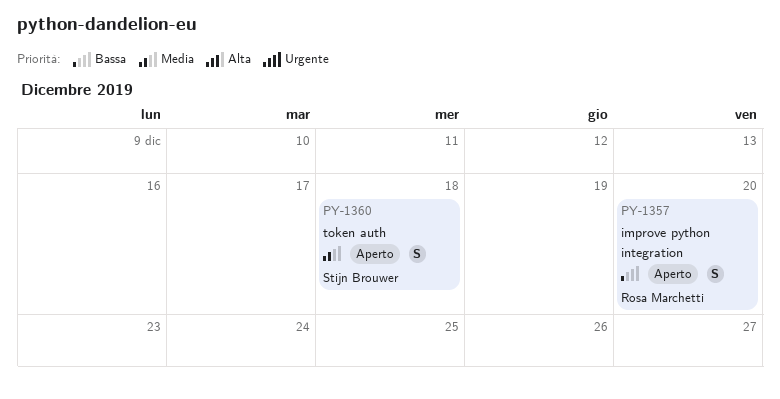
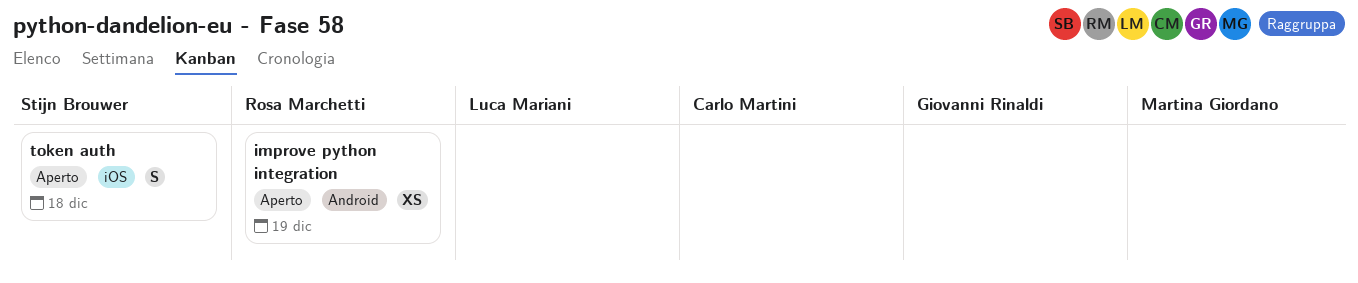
improve python integration, estimate: S -> XS
improve python integration, due: Dec 20 -> Dec 19

